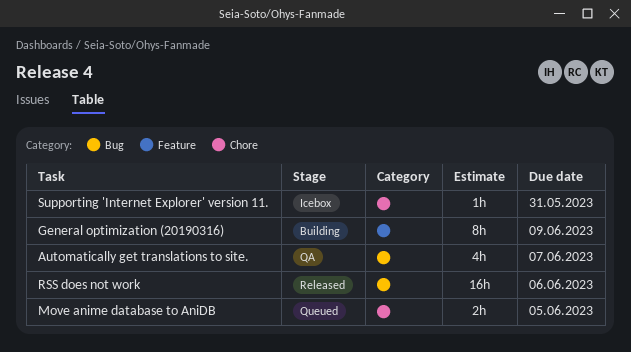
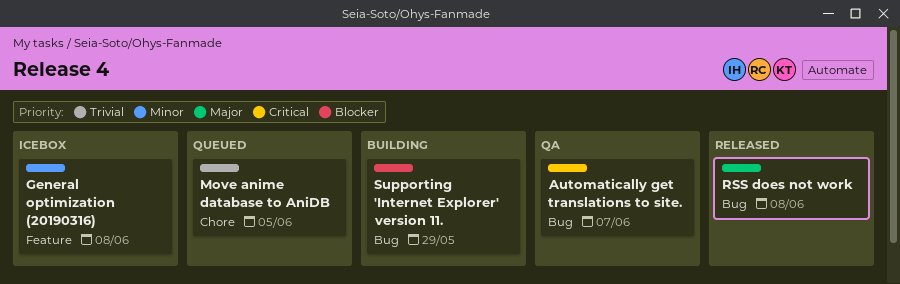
General optimization (20190316), status: Building -> Icebox
General optimization (20190316), due: Jun 9 -> Jun 8
RSS does not work, due: Jun 6 -> Jun 8
Supporting 'Internet Explorer' version 11., status: Icebox -> Building
Supporting 'Internet Explorer' version 11., label: Chore -> Bug
Supporting 'Internet Explorer' version 11., due: May 31 -> May 29

